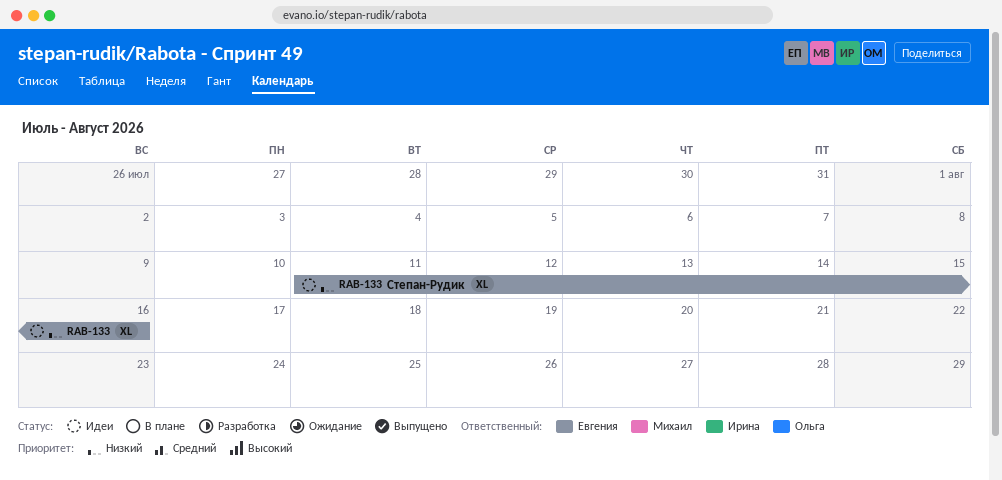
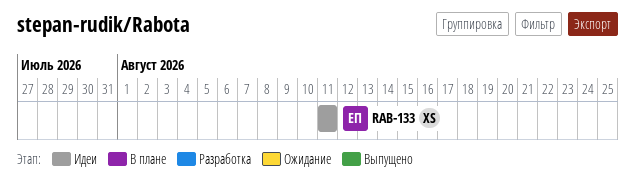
RAB-133, estimate: XL -> XS
RAB-133, due: Aug 16 -> Aug 11

